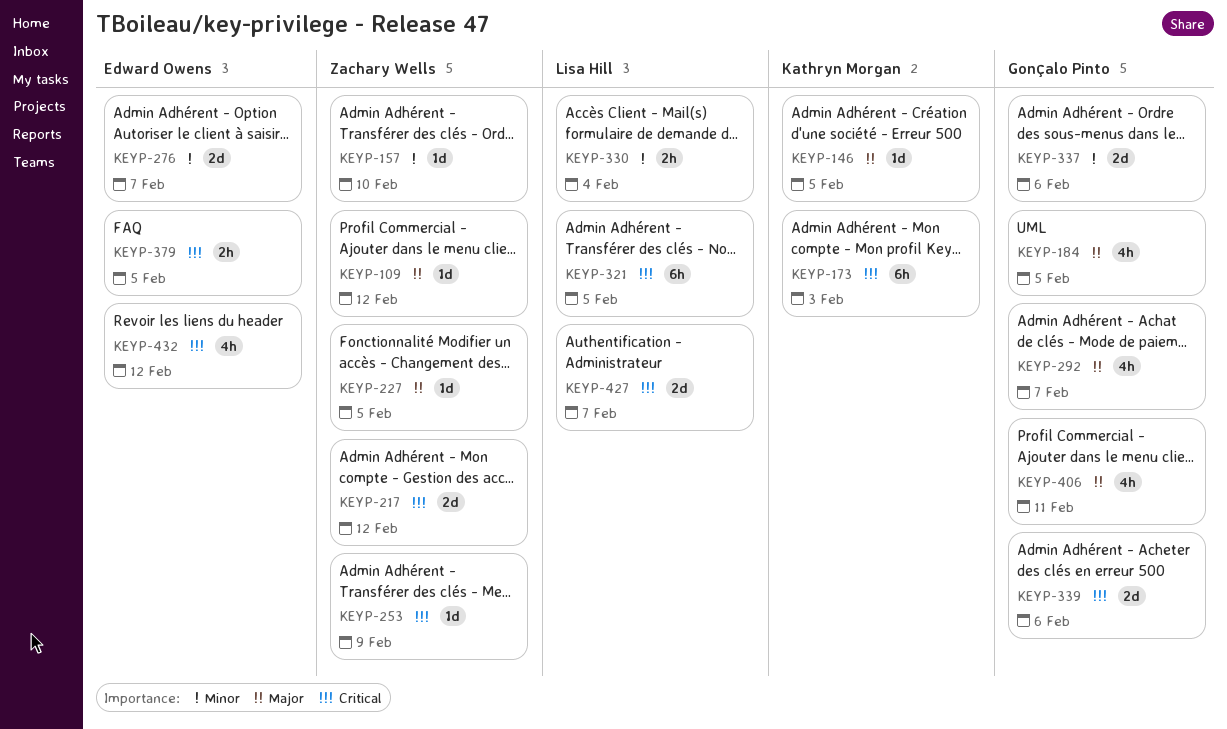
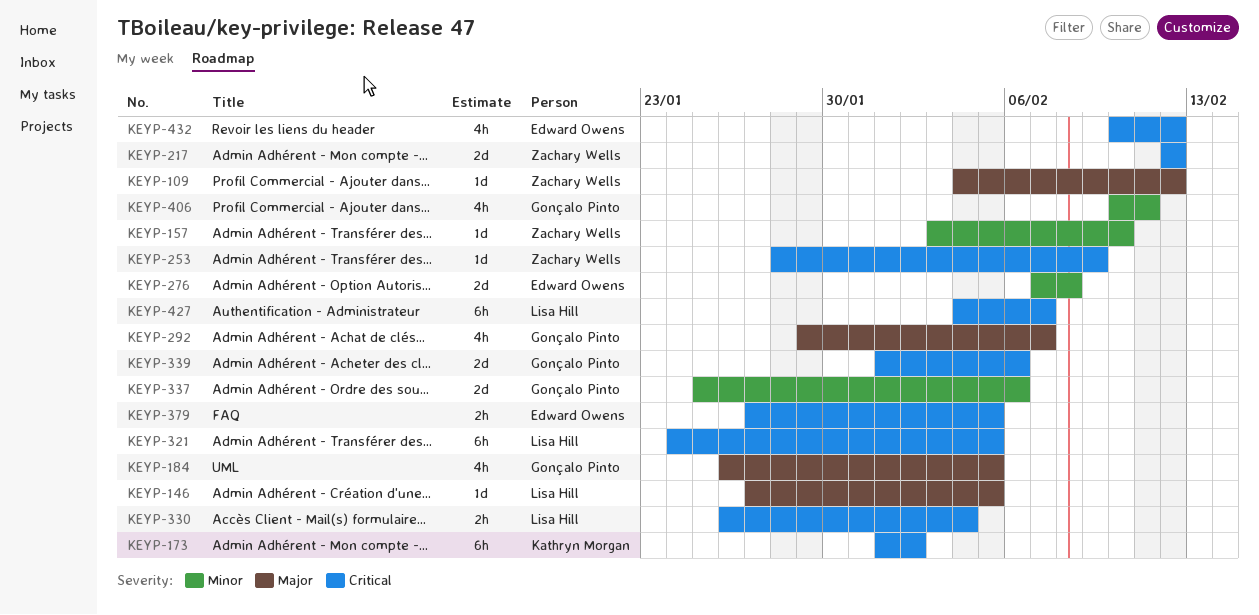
KEYP-146, owner: Kathryn Morgan -> Lisa Hill
KEYP-173, due: Feb 3 -> Feb 2
KEYP-227: present -> none
KEYP-276, due: Feb 7 -> Feb 8
KEYP-330, priority: Minor -> Critical
KEYP-406, priority: Major -> Minor
KEYP-427, estimate: 2d -> 6h

